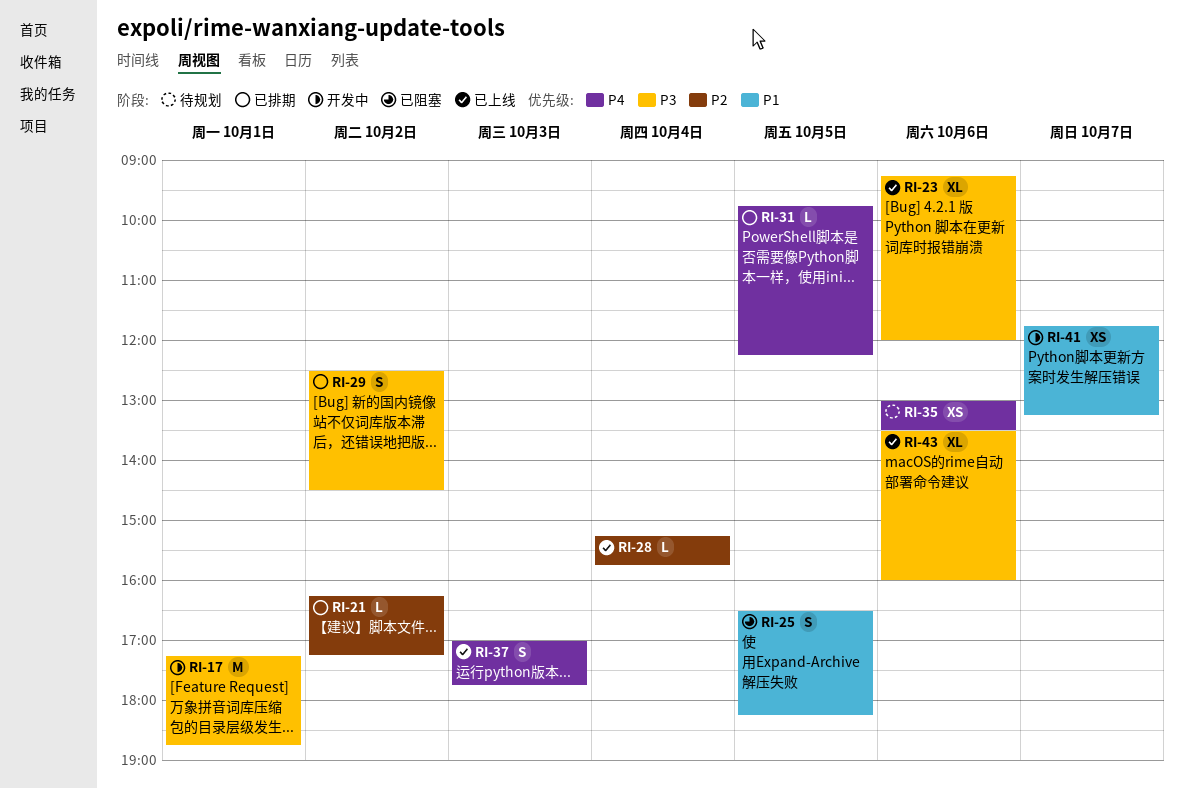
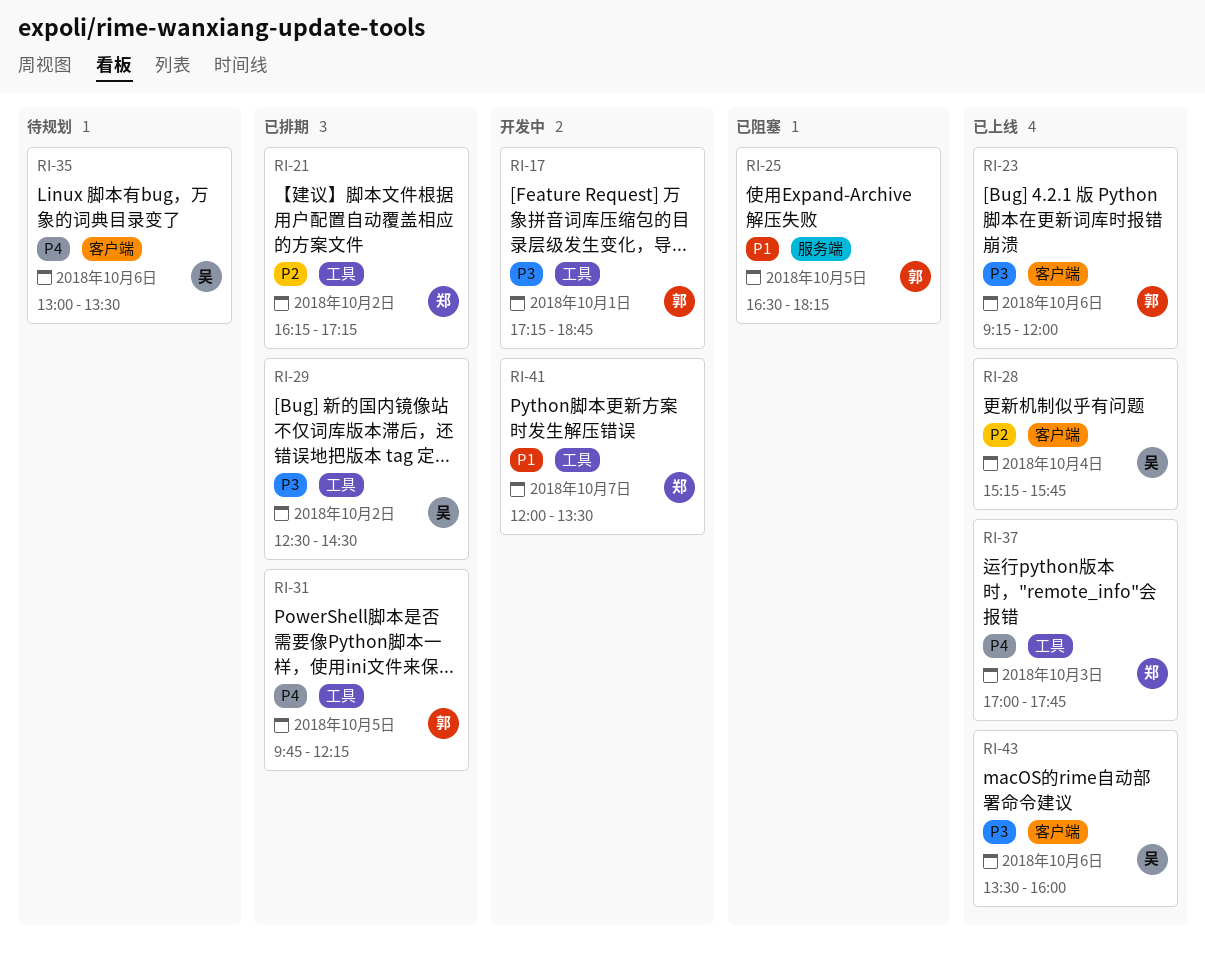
RI-41, begins: 11:45 -> 12:00
RI-41, ends: 13:15 -> 13:30

